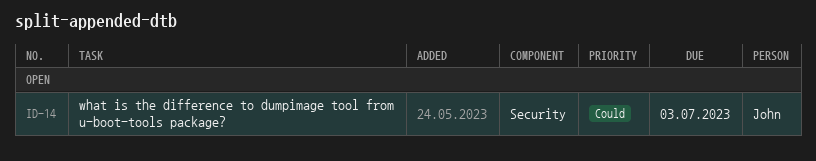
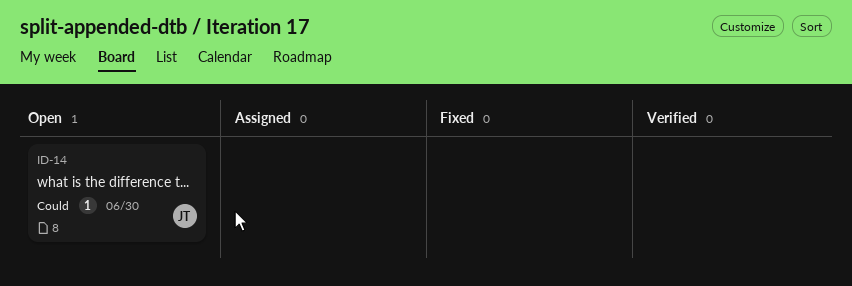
ID-14, due: Jul 3 -> Jun 30

